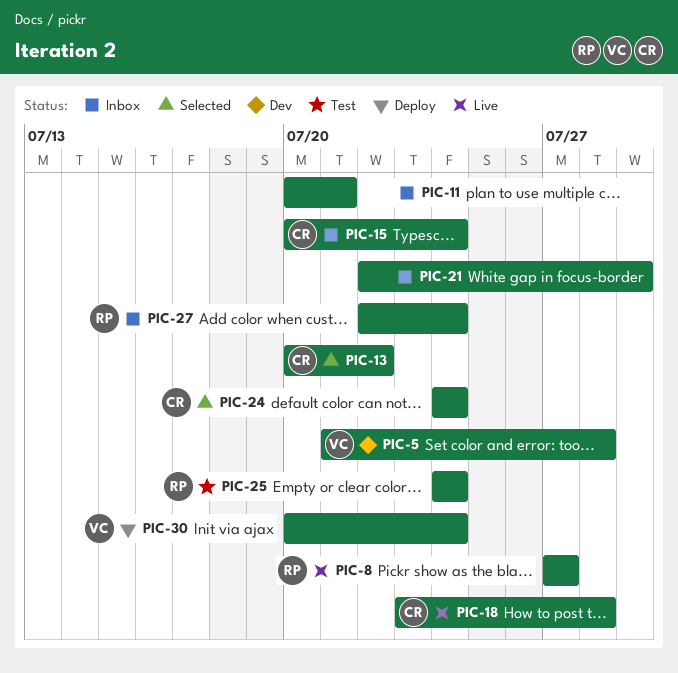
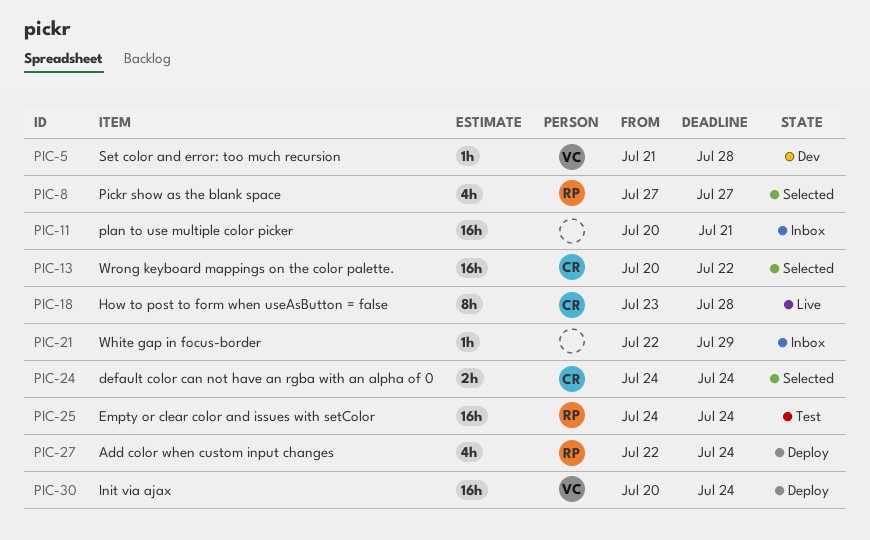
PIC-8, status: Live -> Selected
PIC-15: present -> none
PIC-27, status: Inbox -> Deploy

